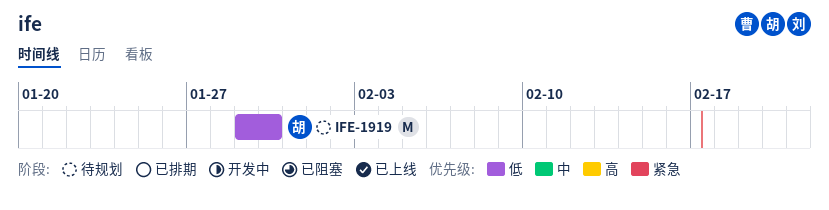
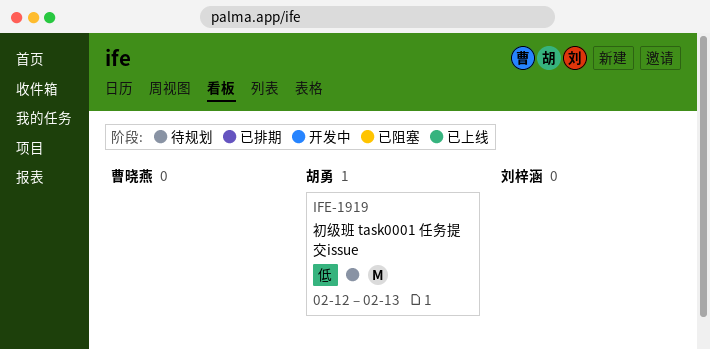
IFE-1919, start: Jan 29 -> Feb 12
IFE-1919, due: Jan 30 -> Feb 13

